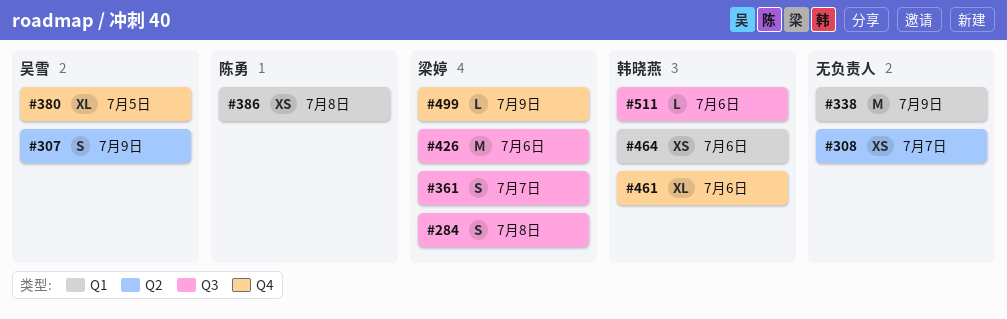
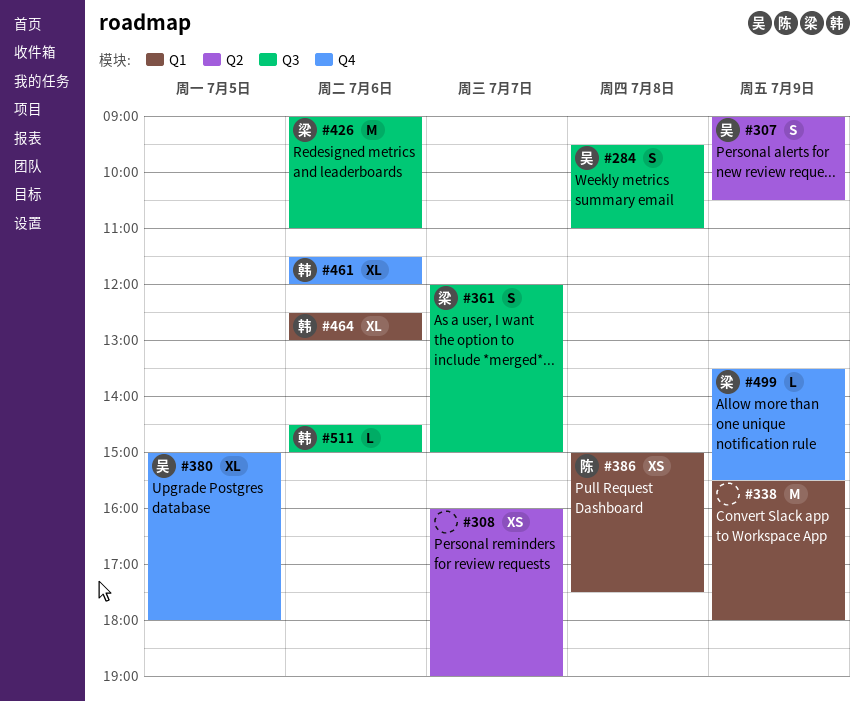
#284, owner: 梁婷 -> 吴雪
#464, estimate: XS -> XL

